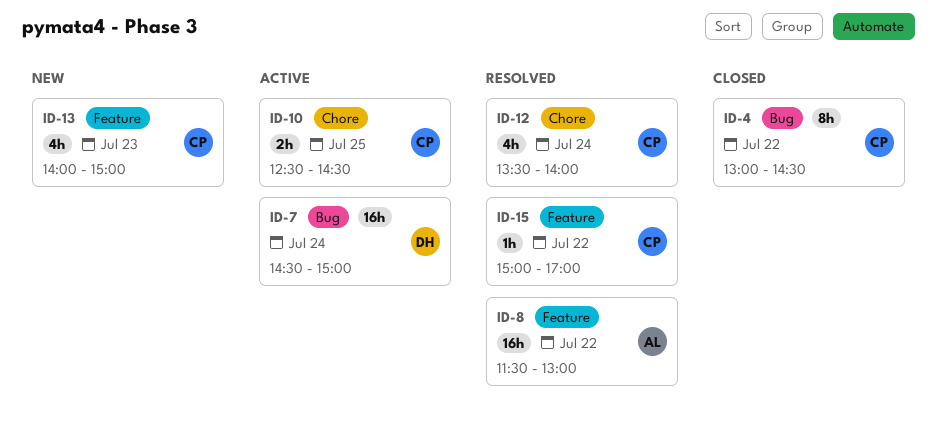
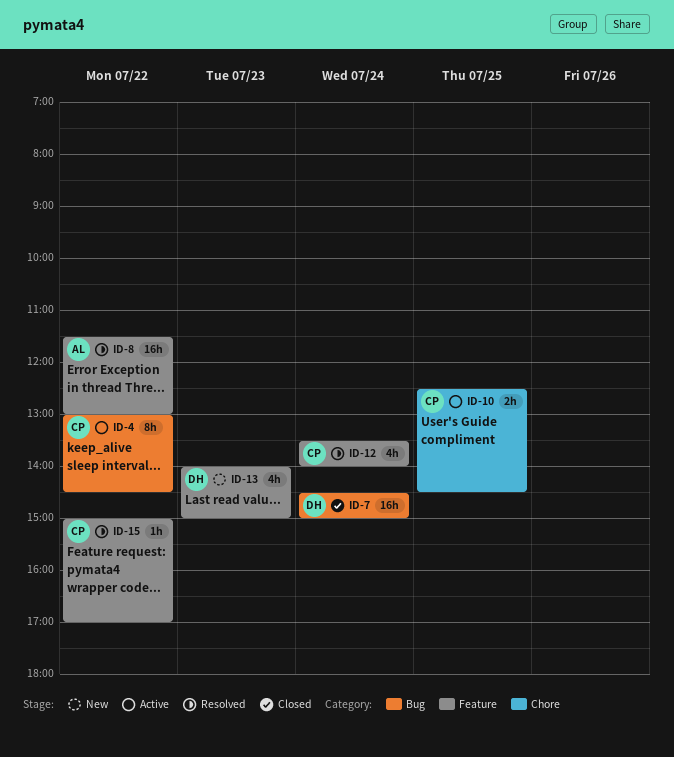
ID-4, status: Closed -> Active
ID-7, status: Active -> Closed
ID-12, label: Chore -> Feature
ID-13, owner: CP -> DH

